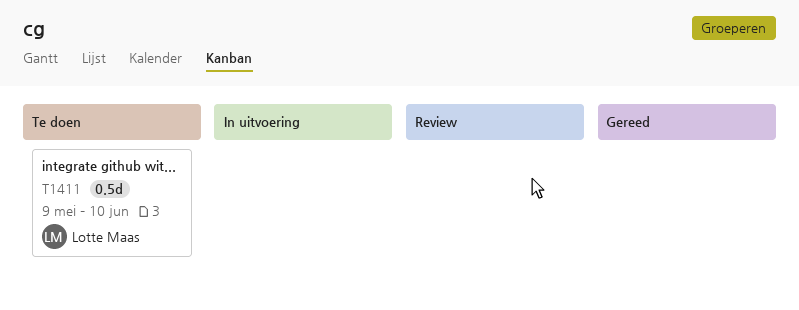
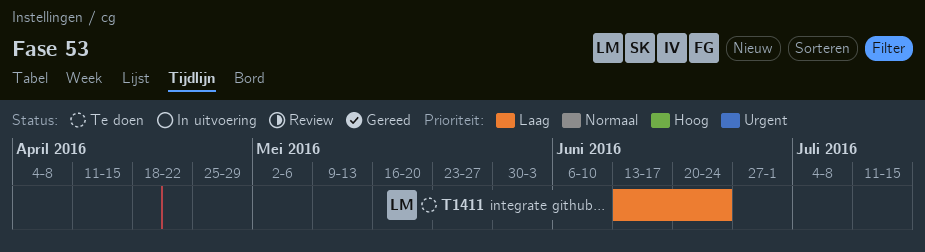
T1411, start: May 9 -> Jun 13
T1411, due: Jun 10 -> Jun 24

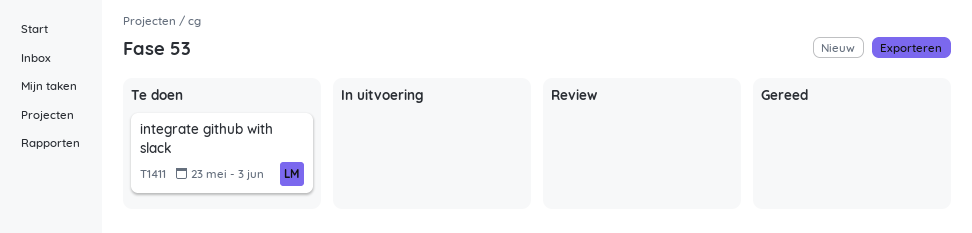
T1411, start: Jun 13 -> May 23
T1411, due: Jun 24 -> Jun 3

